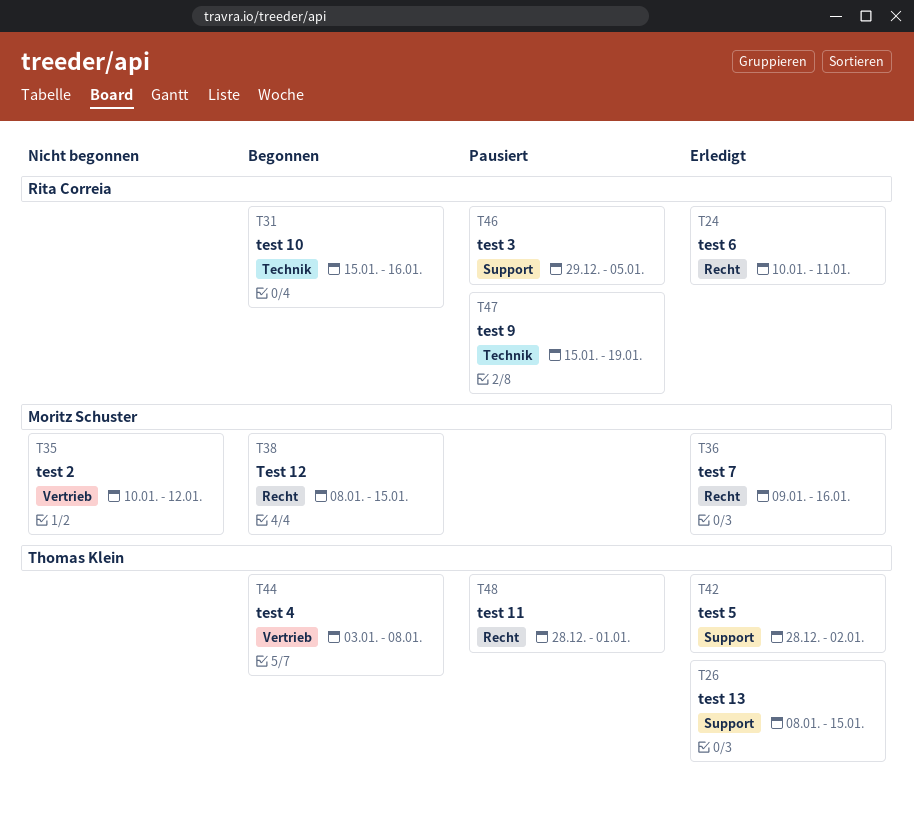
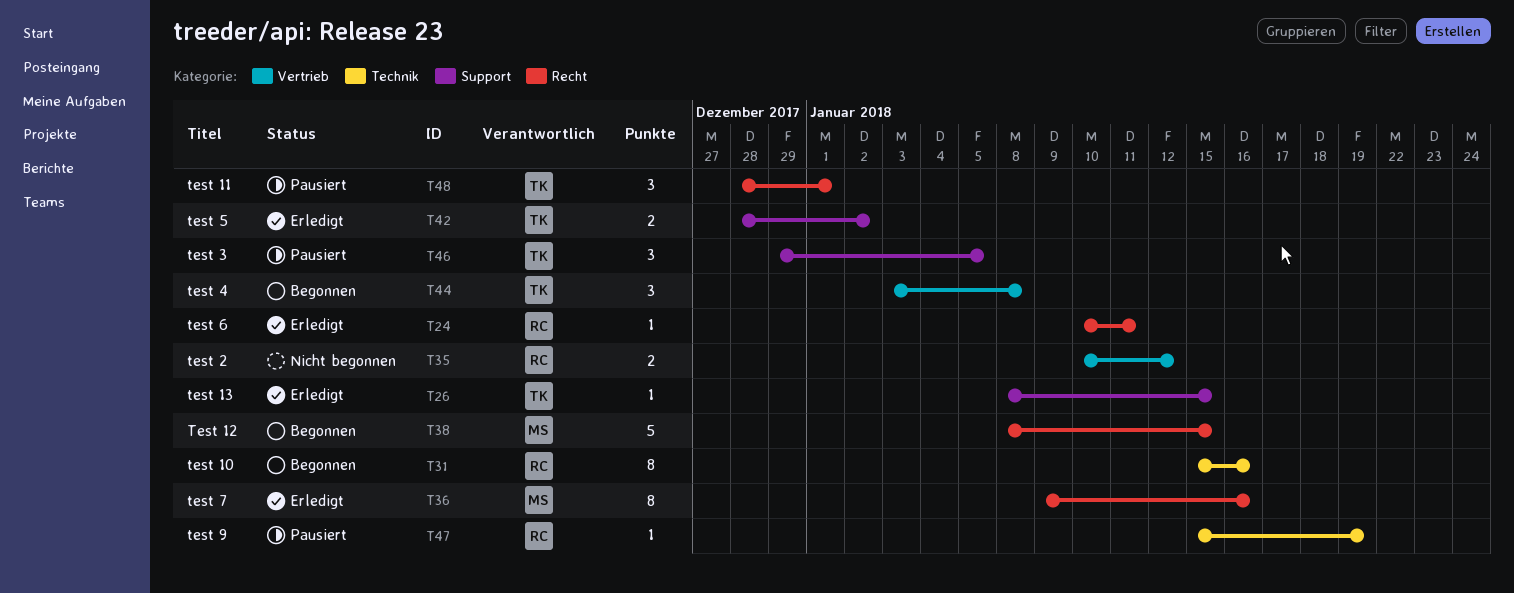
T35, owner: Moritz Schuster -> Rita Correia
T46, owner: Rita Correia -> Thomas Klein

